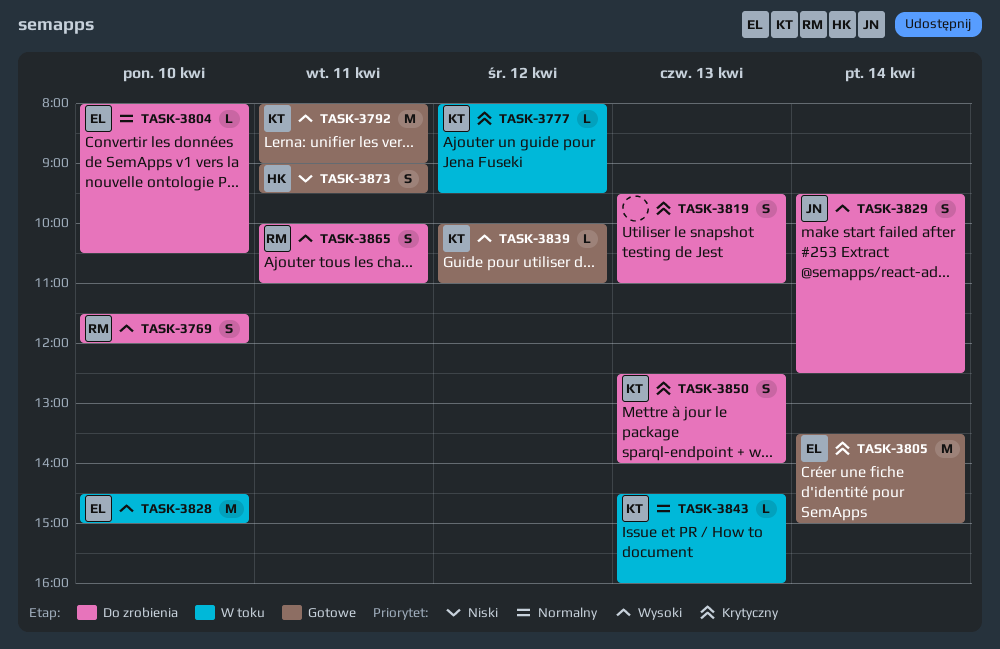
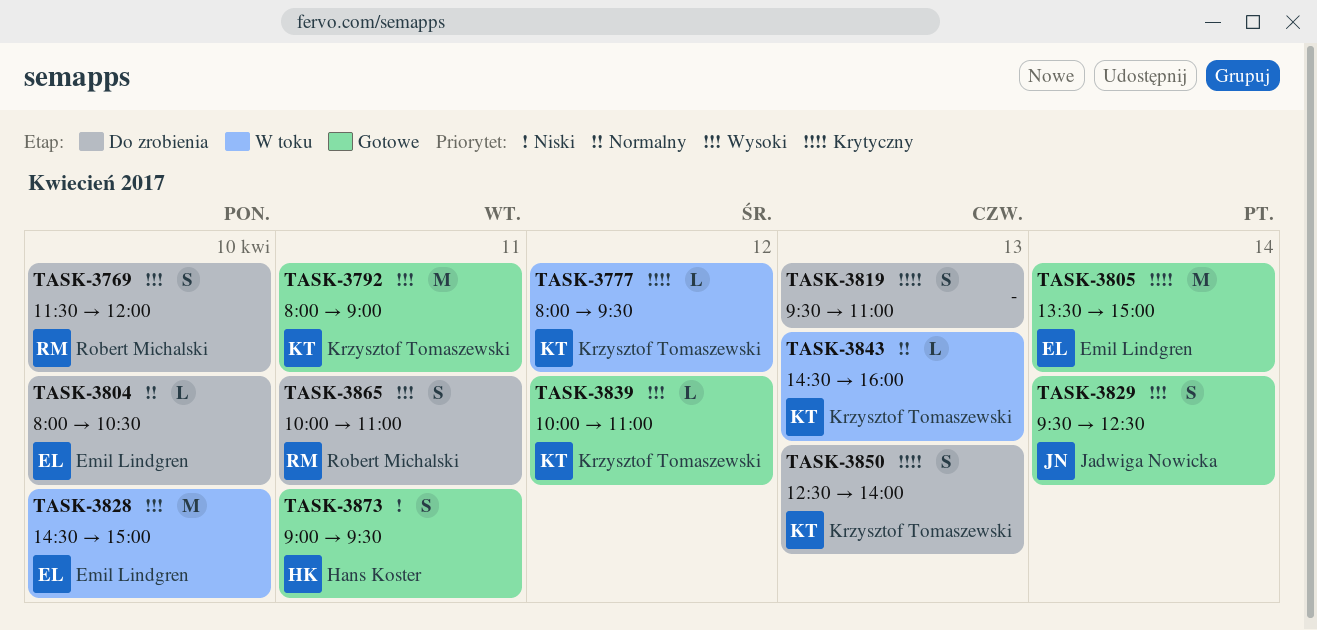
TASK-3829, status: Do zrobienia -> Gotowe

